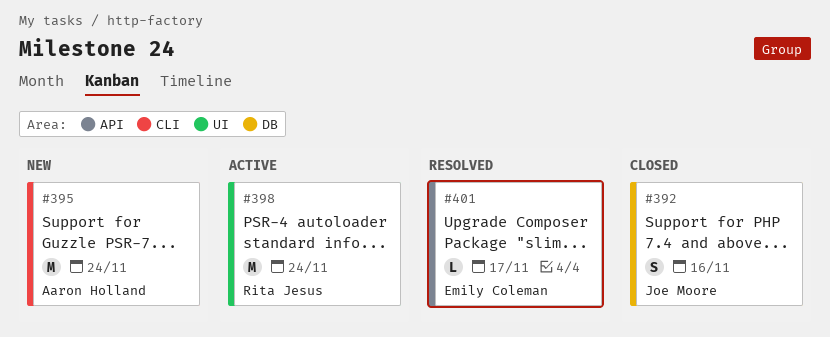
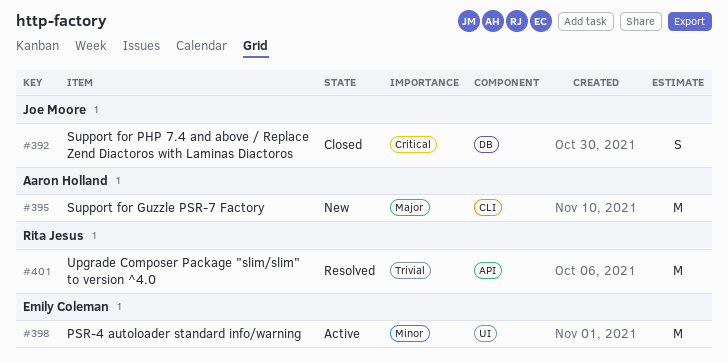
#398, owner: Rita Jesus -> Emily Coleman
#401, owner: Emily Coleman -> Rita Jesus
#401, estimate: L -> M

